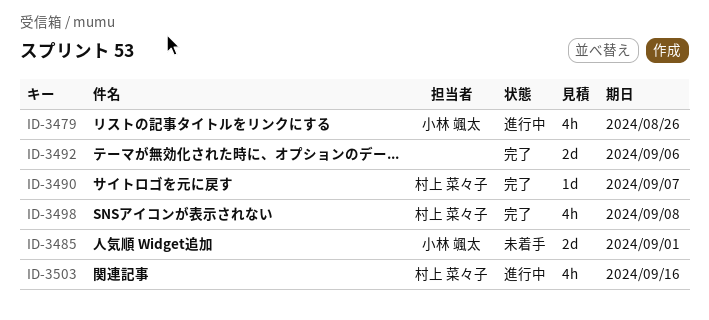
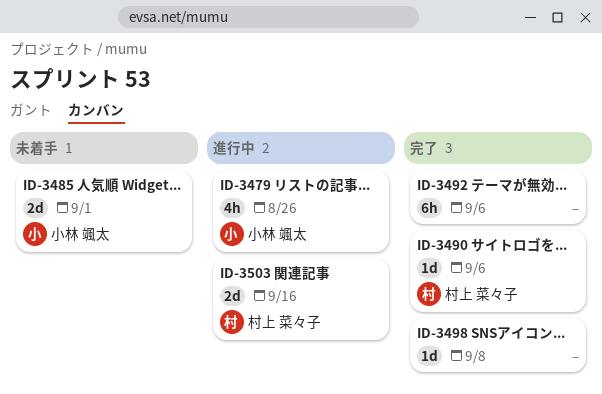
ID-3490, due: Sep 7 -> Sep 6
ID-3492, estimate: 2d -> 6h
ID-3498, owner: 村上 菜々子 -> none
ID-3498, estimate: 4h -> 1d
ID-3503, estimate: 4h -> 2d

